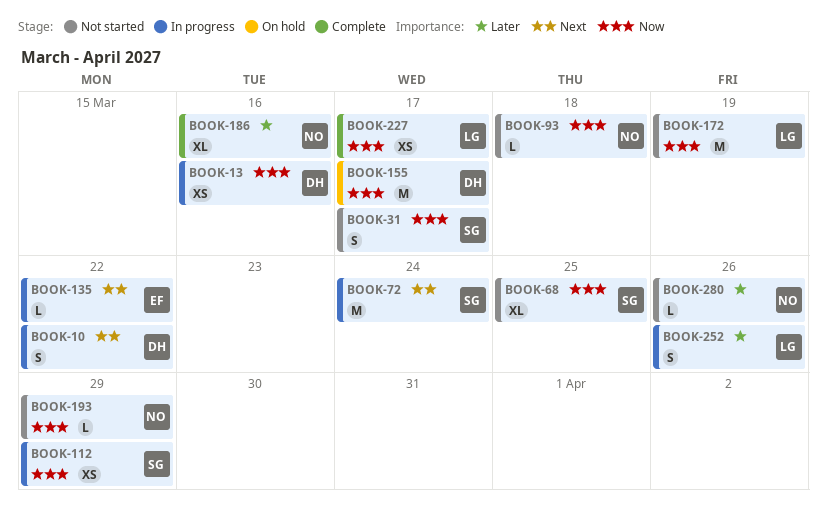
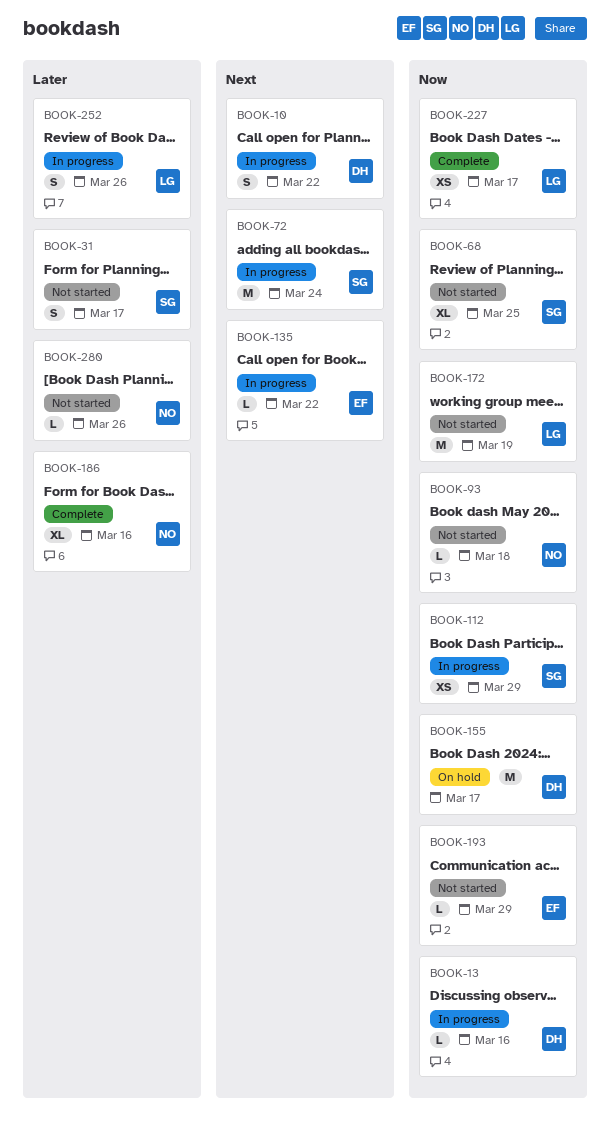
BOOK-13, estimate: XS -> L
BOOK-31, priority: Now -> Later
BOOK-193, owner: NO -> EF

